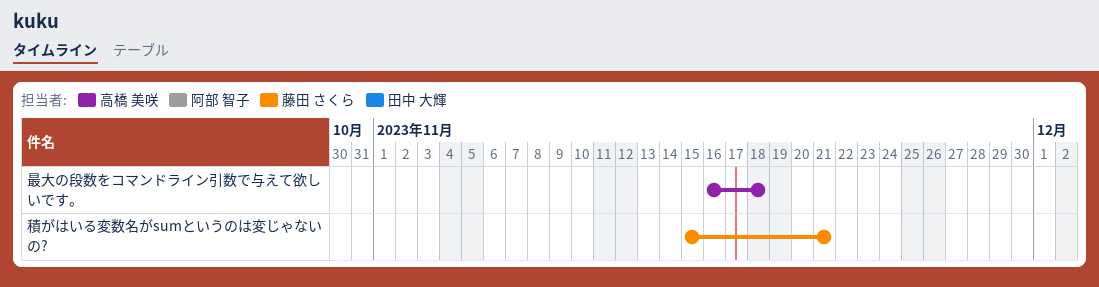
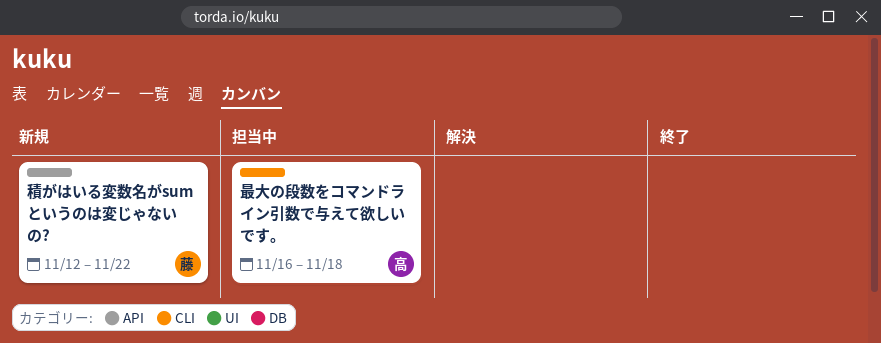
積がはいる変数名がsumというのは変じゃないの?, start: Nov 15 -> Nov 12
積がはいる変数名がsumというのは変じゃないの?, due: Nov 21 -> Nov 22

